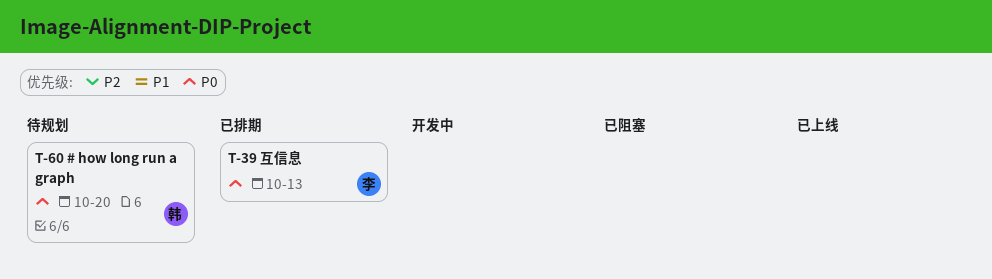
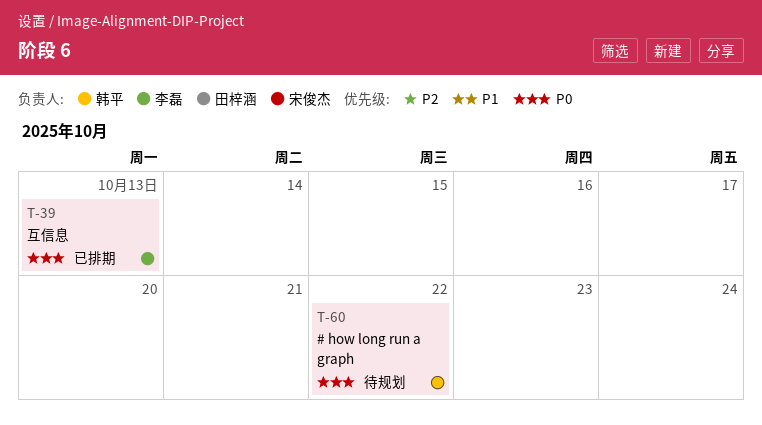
T-60, due: Oct 20 -> Oct 22

